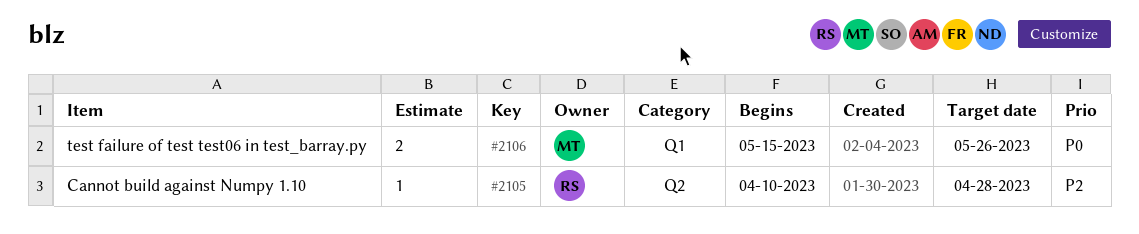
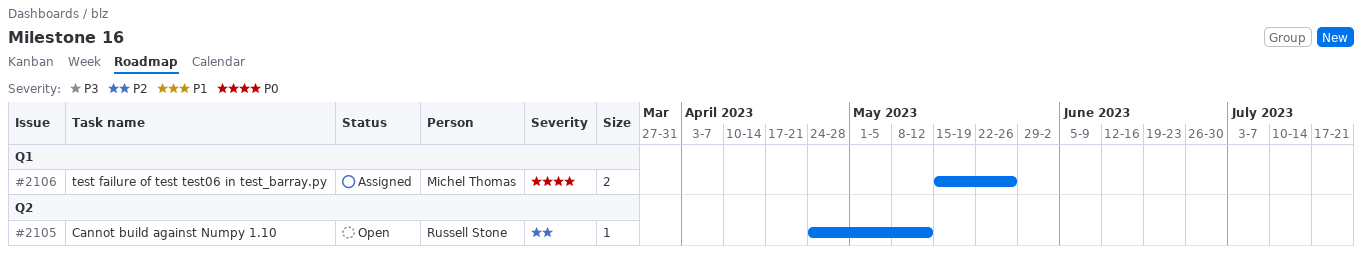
#2105, start: Apr 10 -> Apr 24
#2105, due: Apr 28 -> May 12

